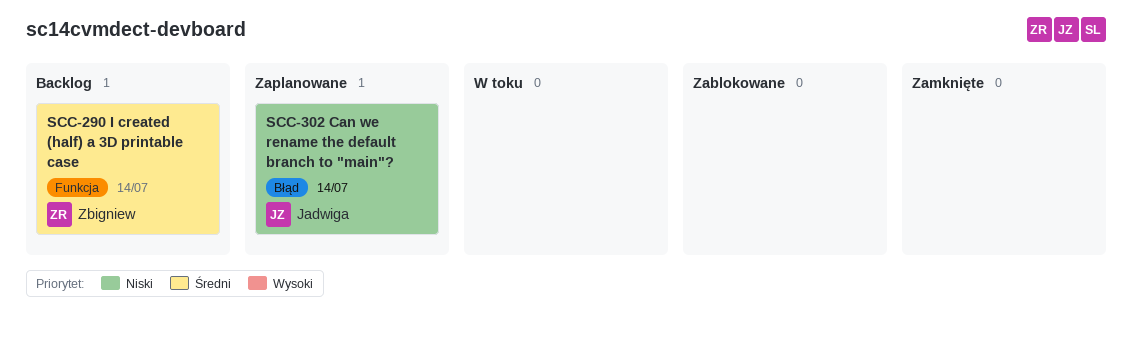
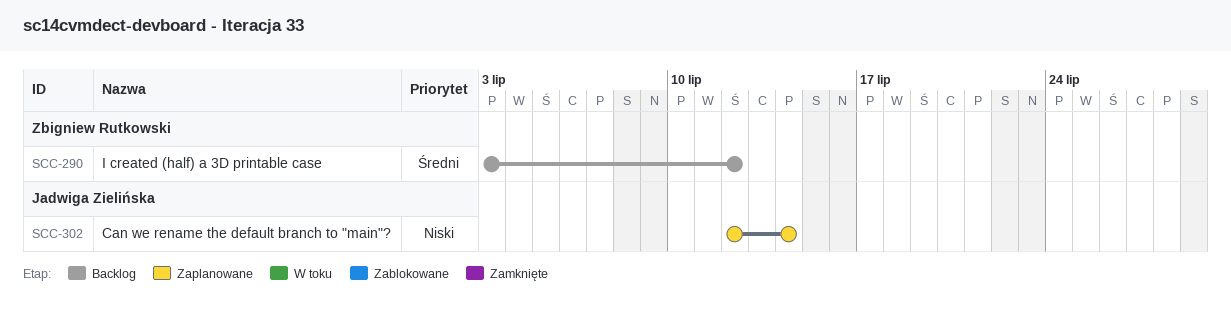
SCC-290, due: Jul 14 -> Jul 12

